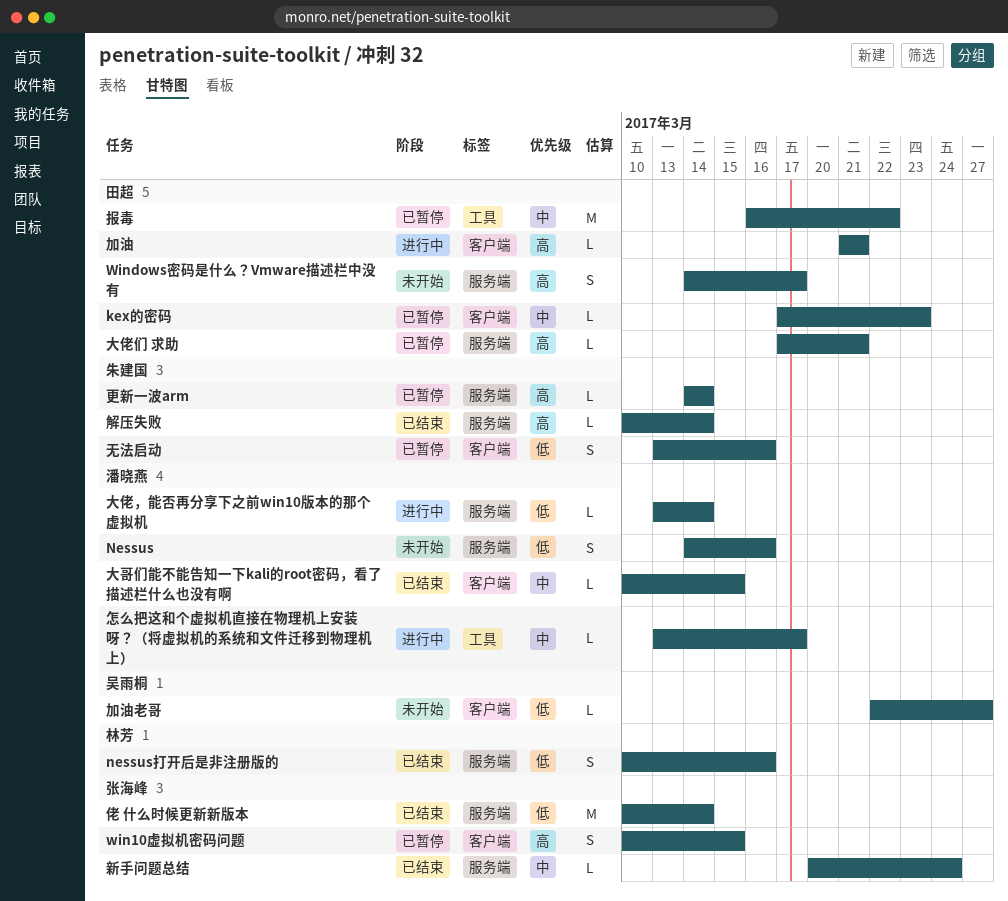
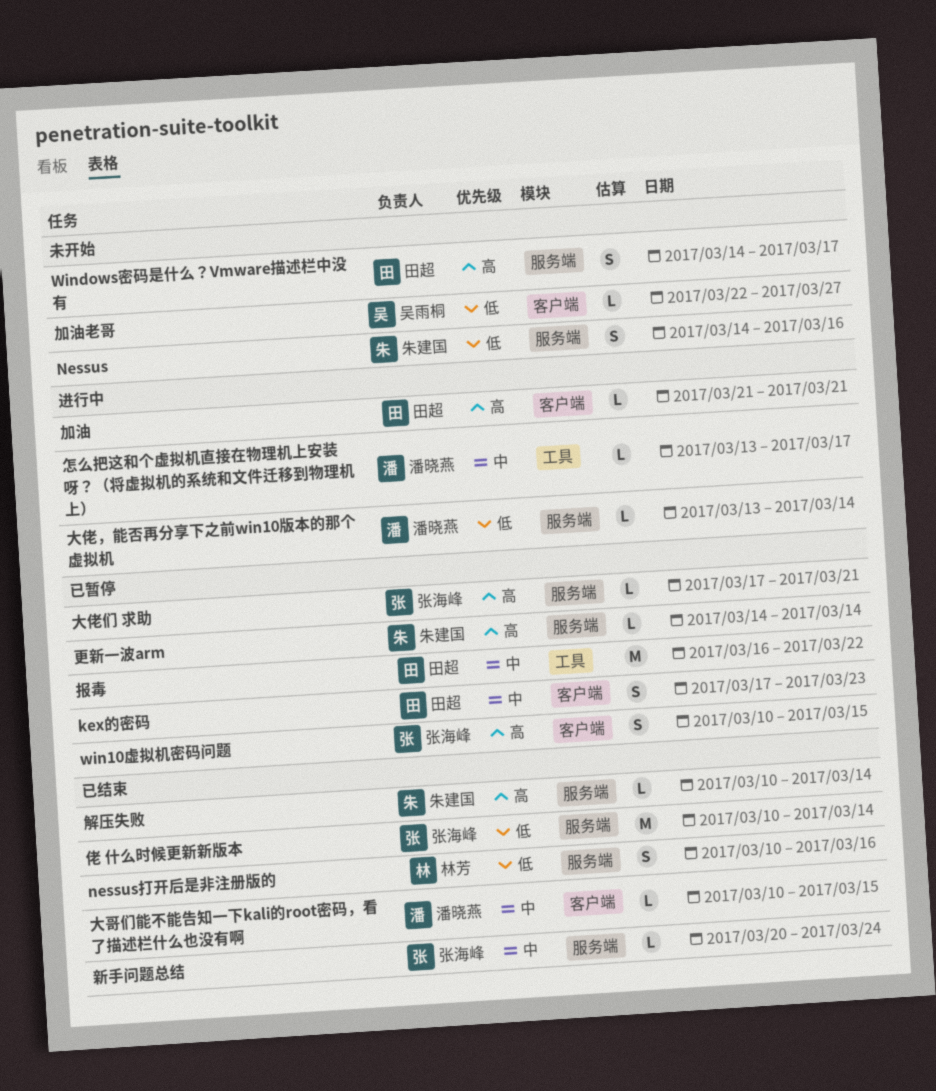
kex的密码, estimate: L -> S
Nessus, owner: 潘晓燕 -> 朱建国
大佬们 求助, owner: 田超 -> 张海峰
无法启动: present -> none

